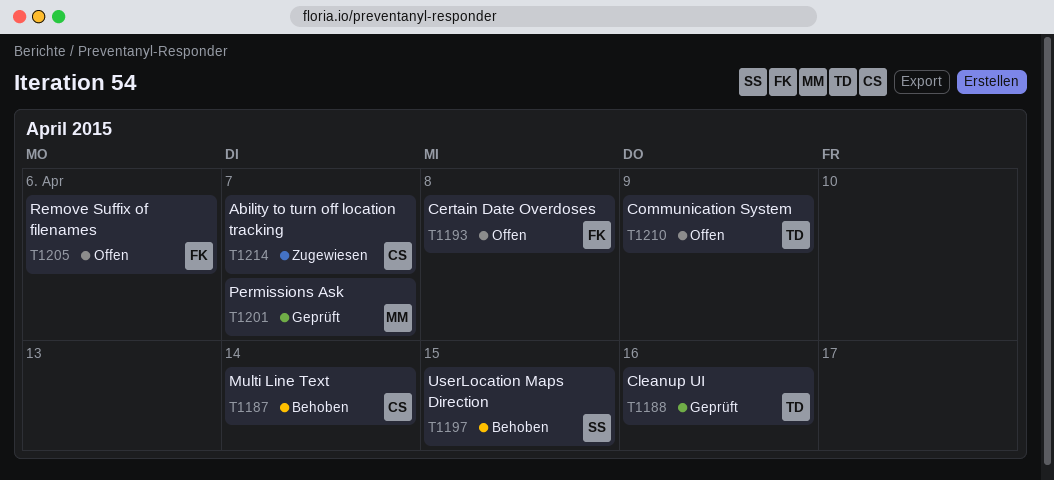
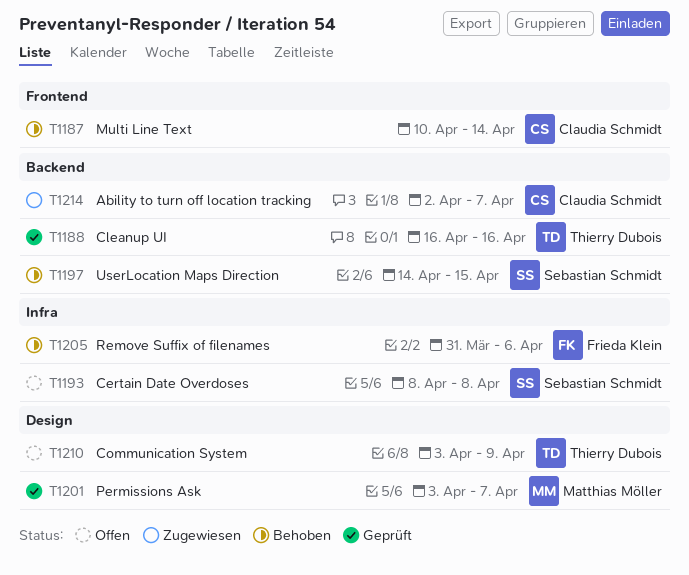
T1193, owner: Frieda Klein -> Sebastian Schmidt
T1205, status: Offen -> Behoben

